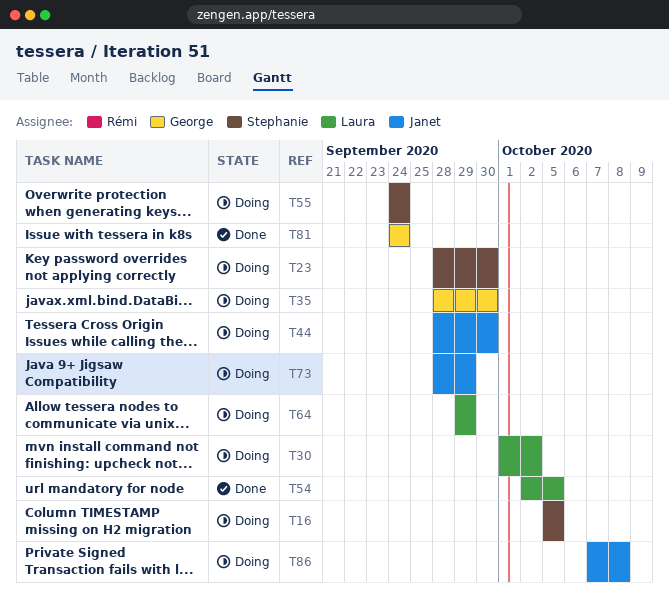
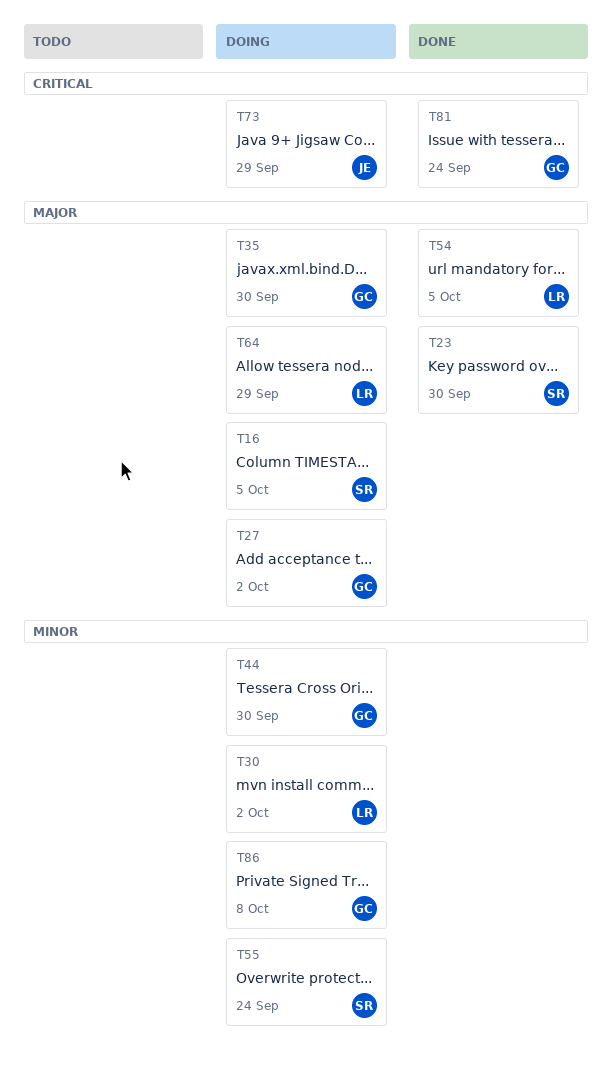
T23, status: Doing -> Done
T27: none -> present
T44, owner: Janet -> George
T86, owner: Janet -> George

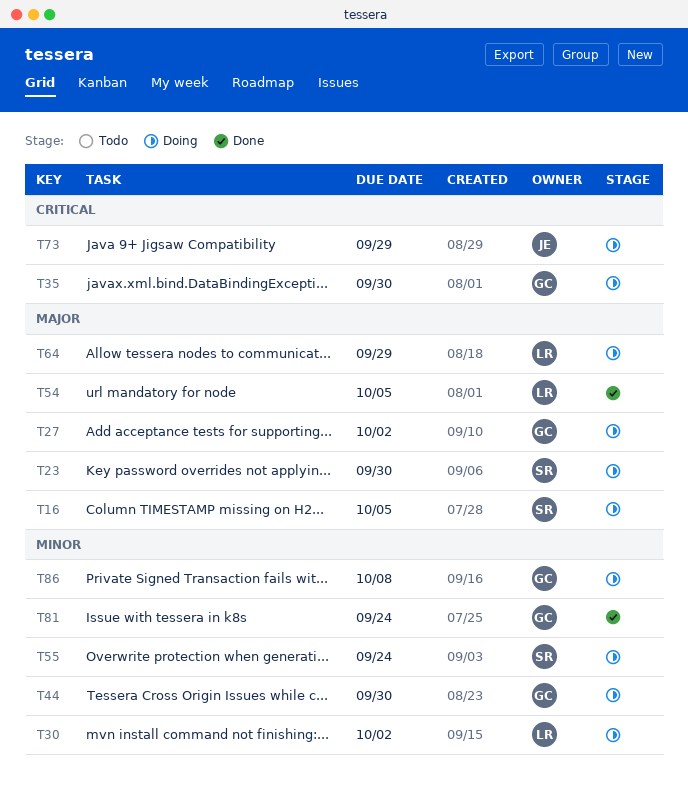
T23, status: Done -> Doing
T35, priority: Major -> Critical
T81, priority: Critical -> Minor

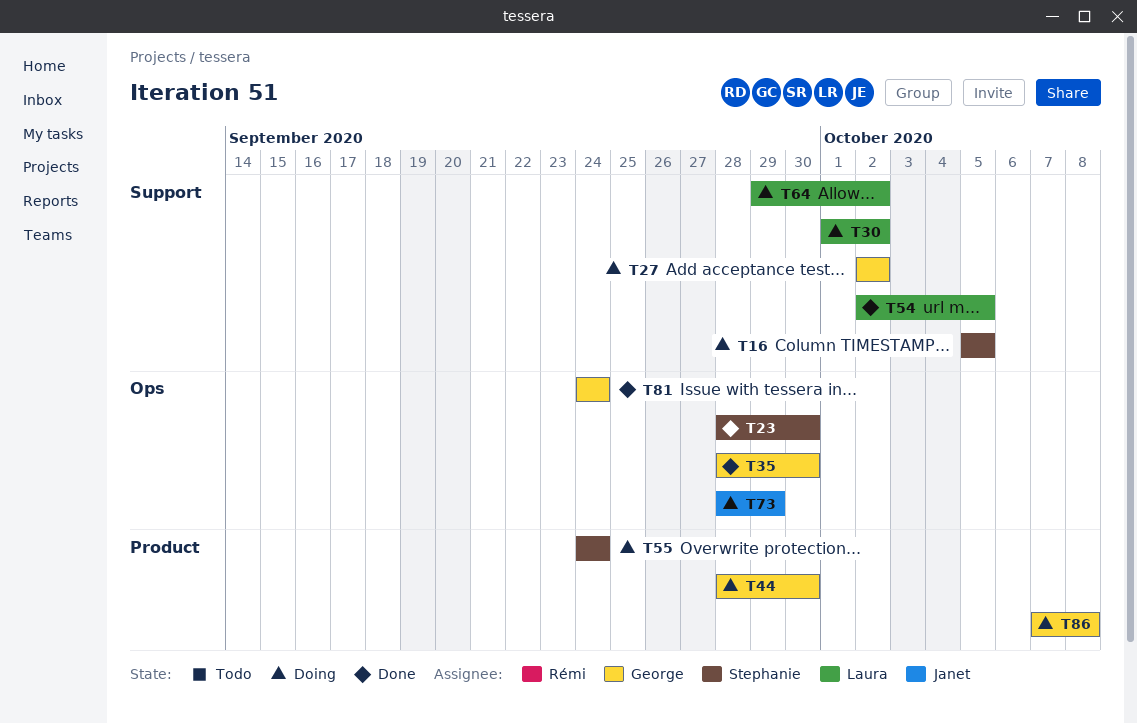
T23, status: Doing -> Done
T35, status: Doing -> Done
T64, due: Sep 29 -> Oct 2

